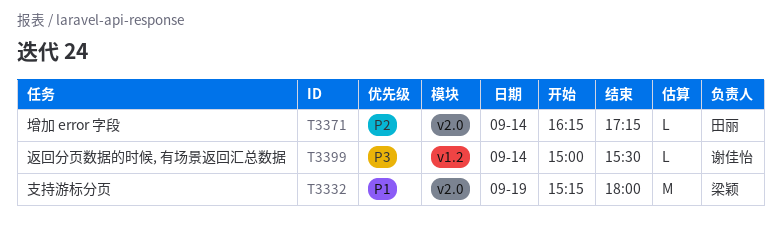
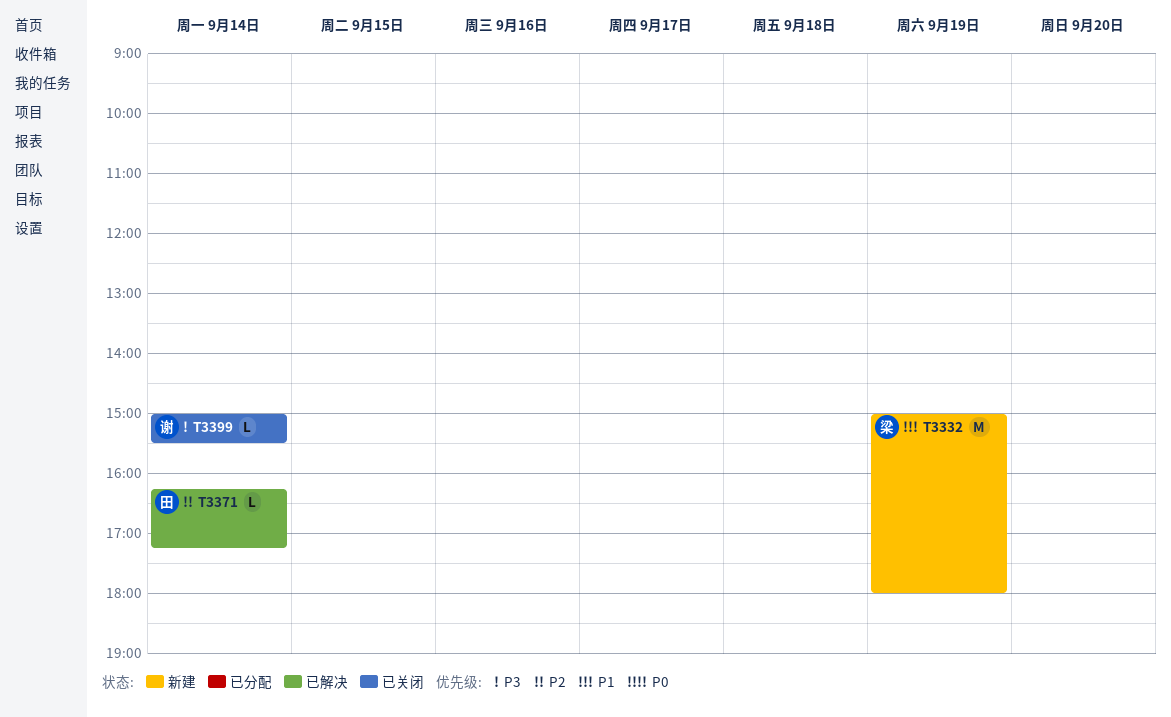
T3332, begins: 15:15 -> 15:00

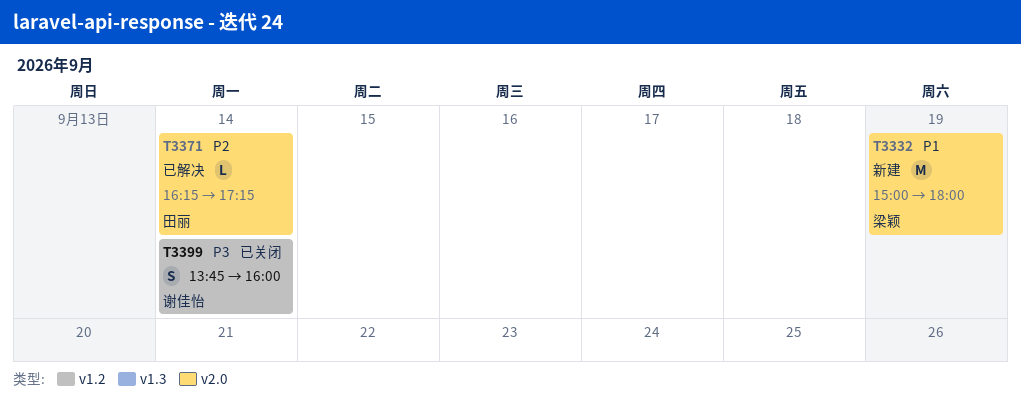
T3399, estimate: L -> S
T3399, begins: 15:00 -> 13:45
T3399, ends: 15:30 -> 16:00

